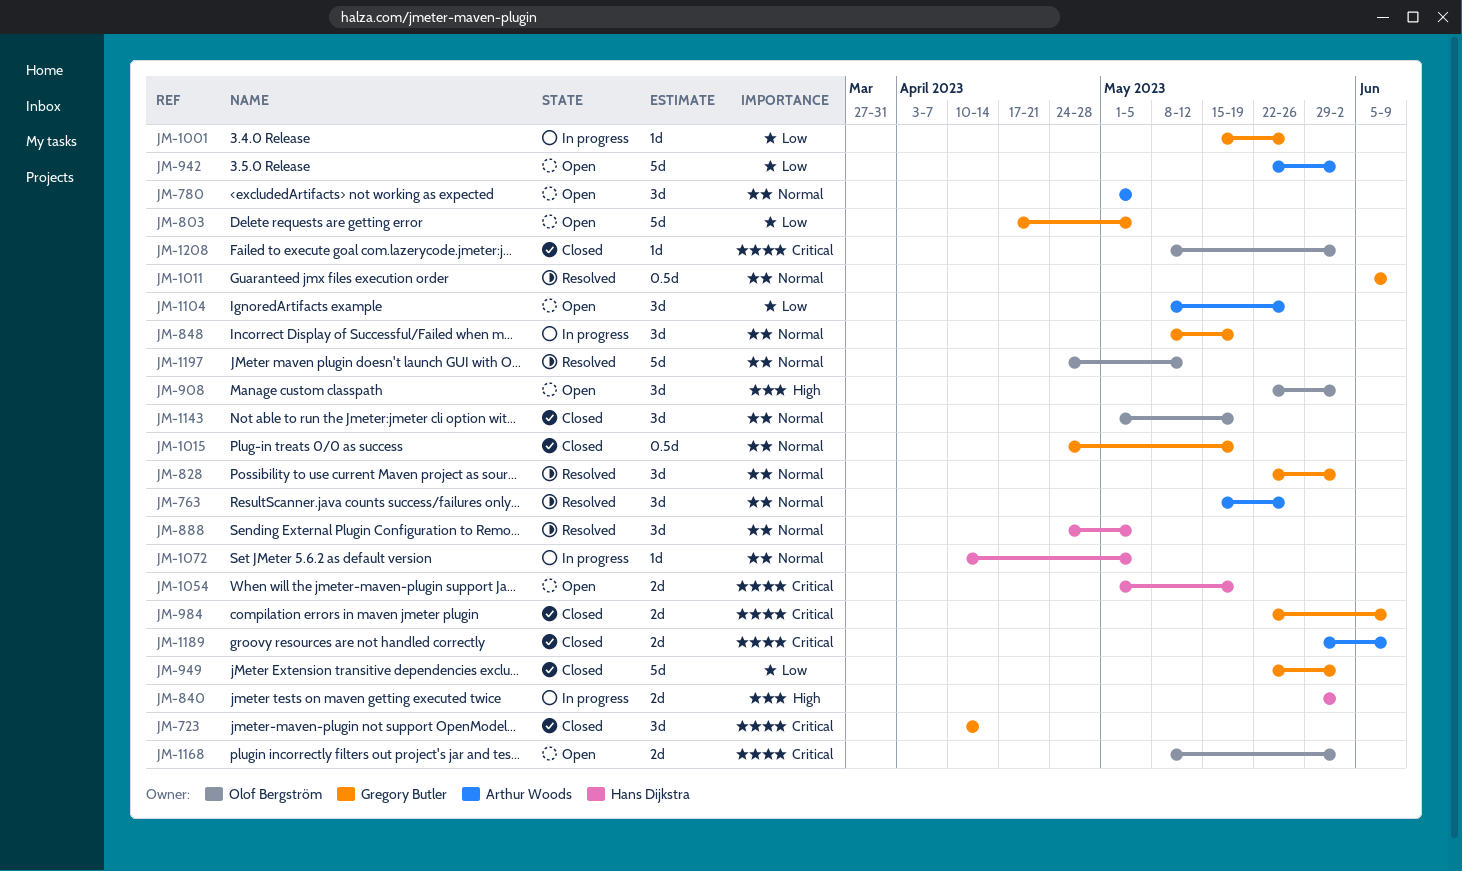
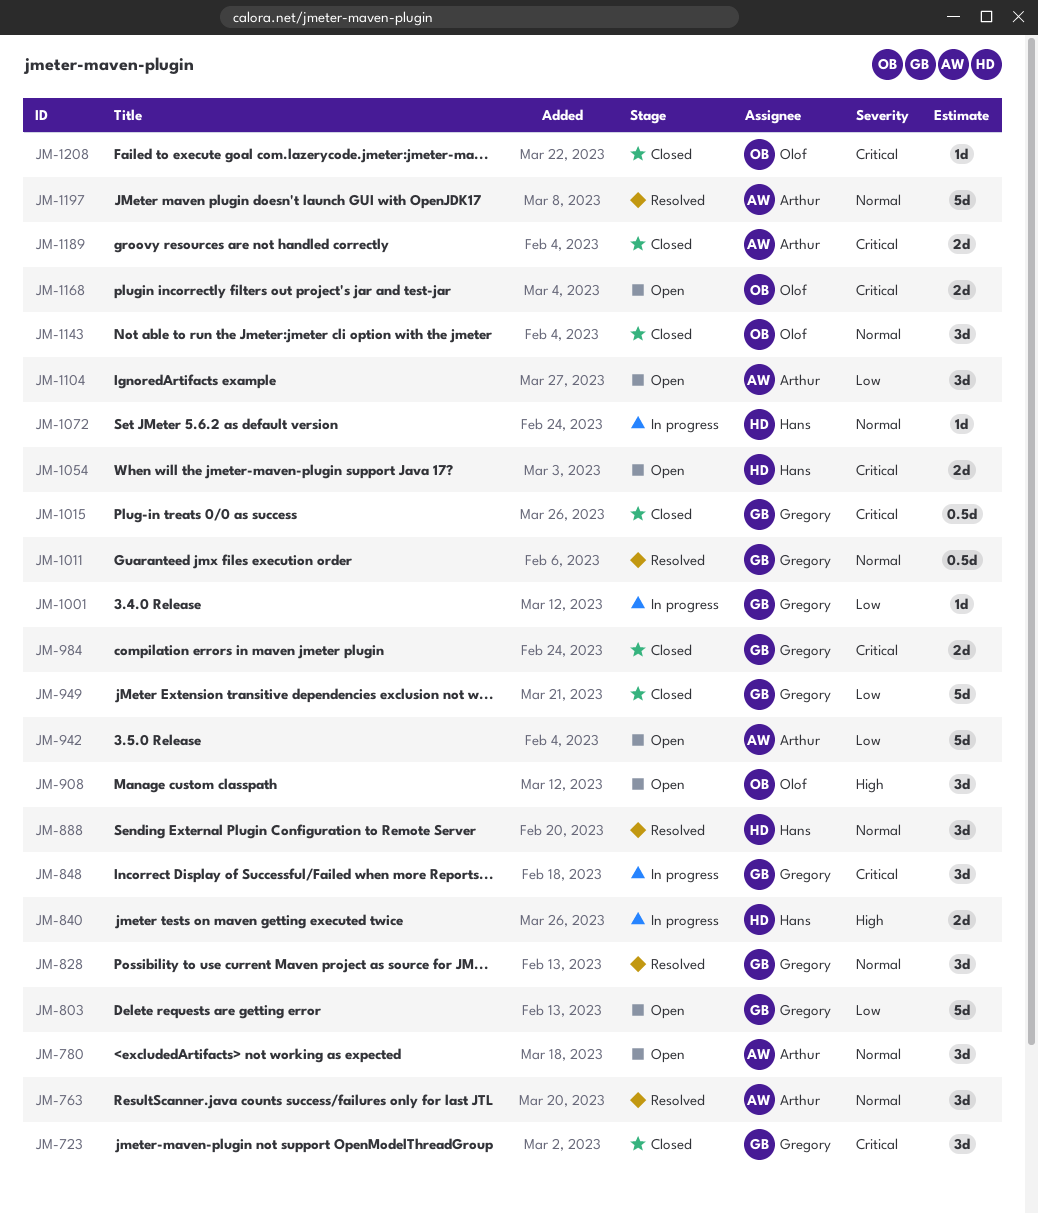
JM-848, priority: Normal -> Critical
JM-1015, priority: Normal -> Critical
JM-1197, owner: Olof Bergström -> Arthur Woods

